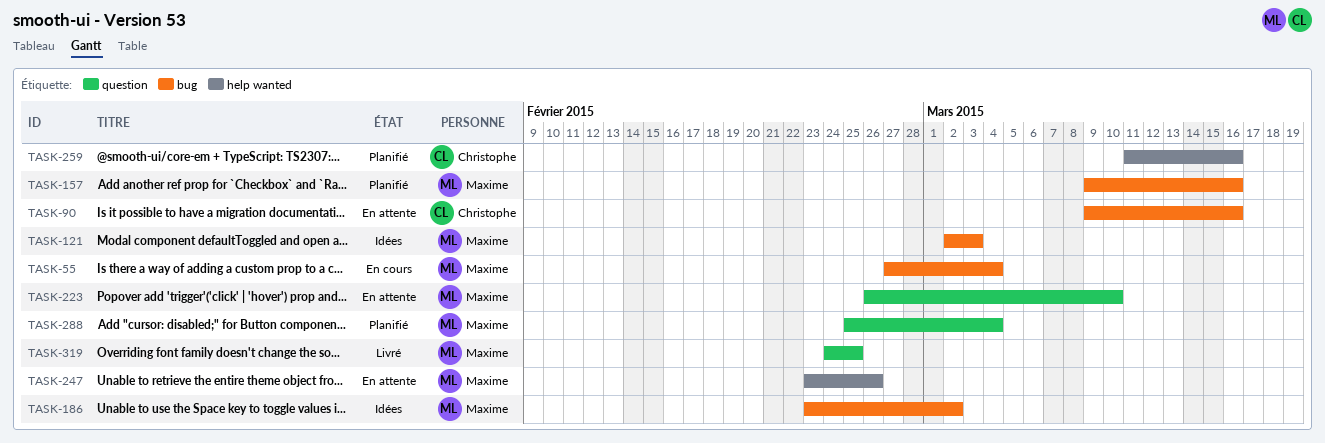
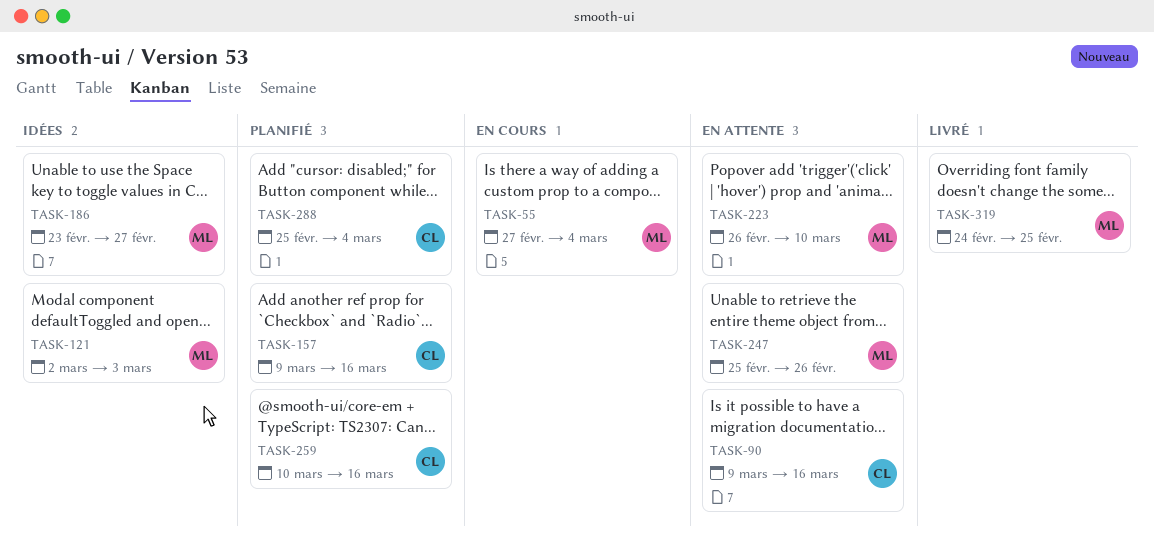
TASK-157, owner: Maxime -> Christophe
TASK-186, due: Mar 2 -> Feb 27
TASK-247, start: Feb 23 -> Feb 25
TASK-259, start: Mar 11 -> Mar 10
TASK-288, owner: Maxime -> Christophe

